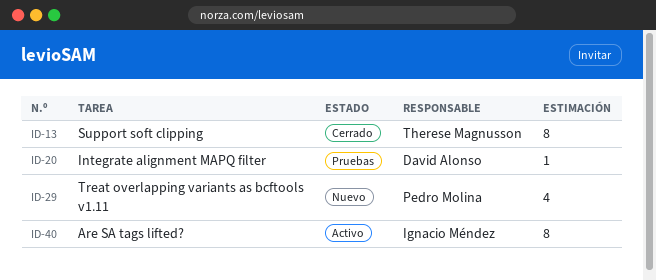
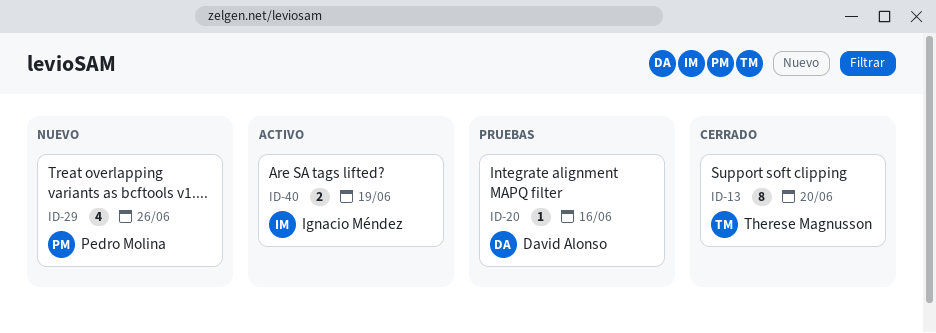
ID-40, estimate: 8 -> 2

